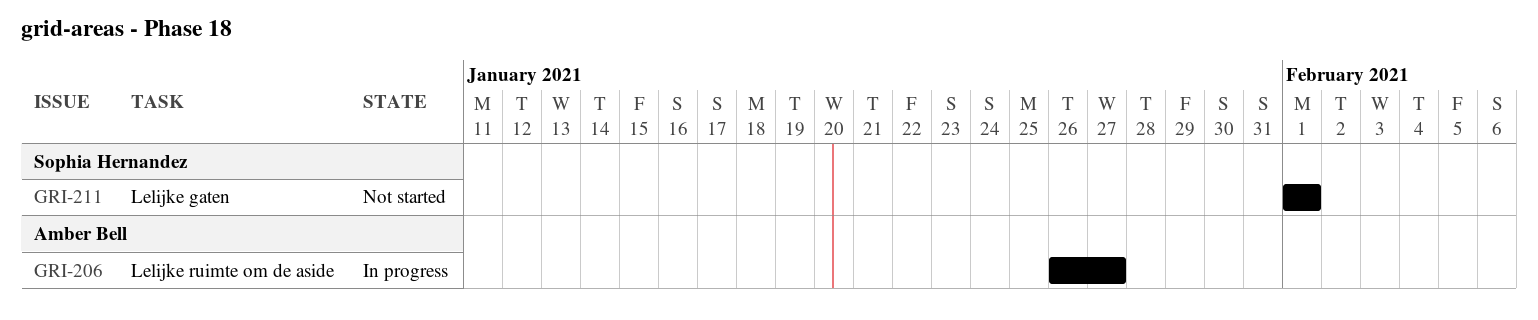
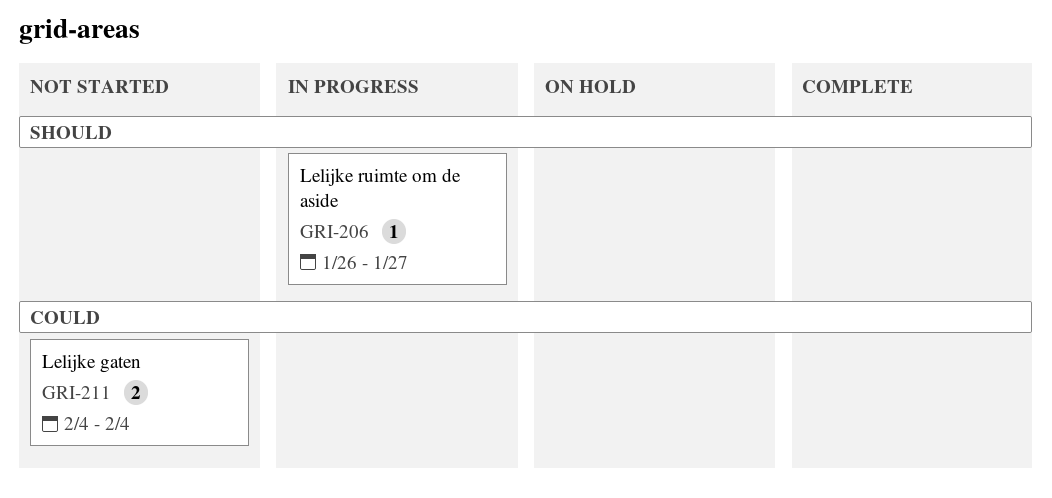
GRI-211, start: Feb 1 -> Feb 4
GRI-211, due: Feb 1 -> Feb 4

